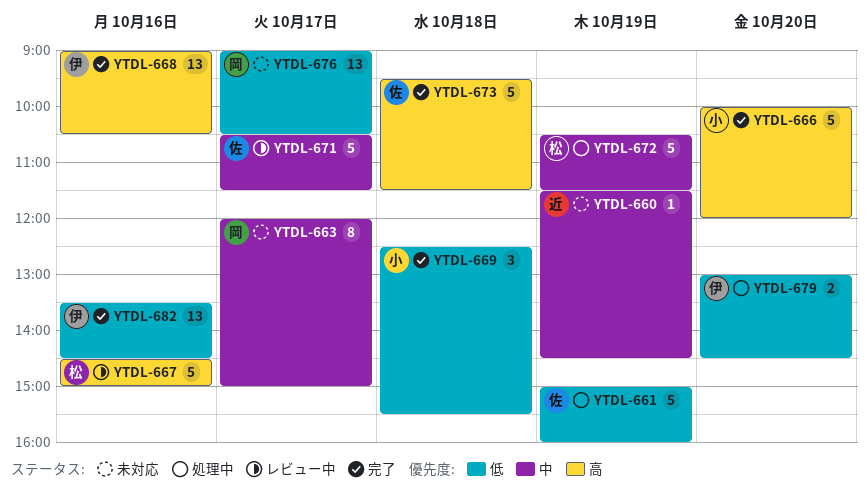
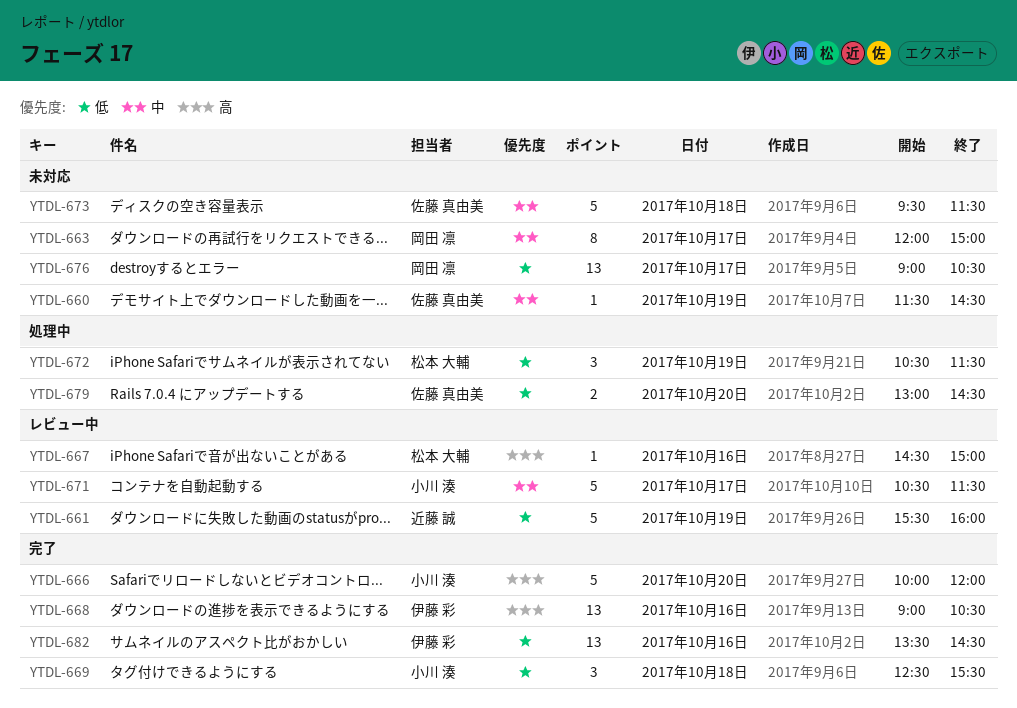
YTDL-660, owner: 近藤 誠 -> 佐藤 真由美
YTDL-661, status: 処理中 -> レビュー中
YTDL-661, owner: 佐藤 真由美 -> 近藤 誠
YTDL-661, begins: 15:00 -> 15:30
YTDL-667, estimate: 5 -> 1
YTDL-671, owner: 佐藤 真由美 -> 小川 湊
YTDL-672, priority: 中 -> 低
YTDL-672, estimate: 5 -> 3
YTDL-673, status: 完了 -> 未対応
YTDL-673, priority: 高 -> 中
YTDL-679, owner: 伊藤 彩 -> 佐藤 真由美

